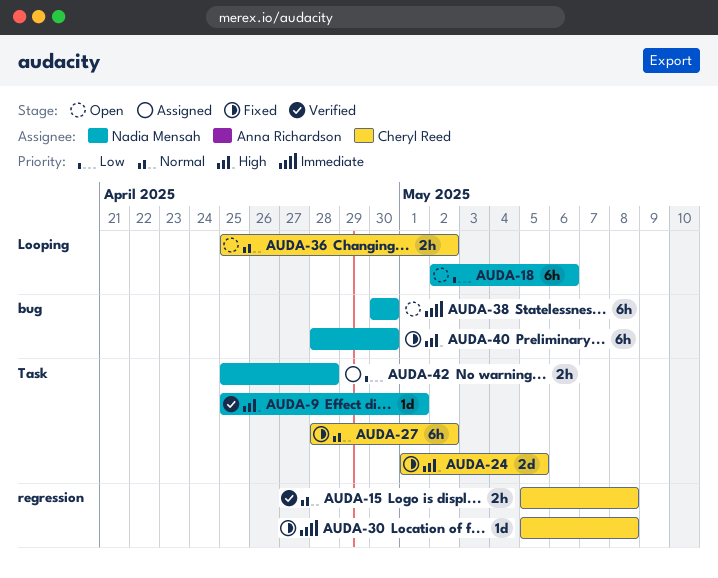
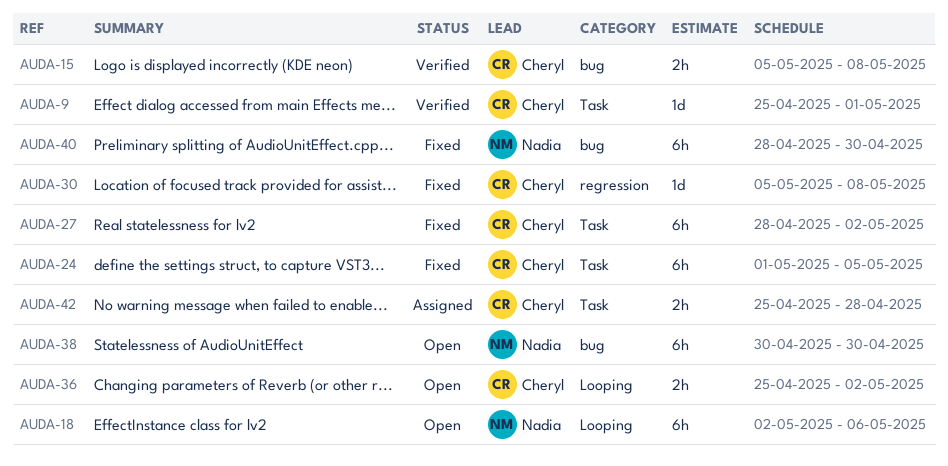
AUDA-9, owner: Nadia Mensah -> Cheryl Reed
AUDA-15, label: regression -> bug
AUDA-24, estimate: 2d -> 6h
AUDA-42, owner: Nadia Mensah -> Cheryl Reed

